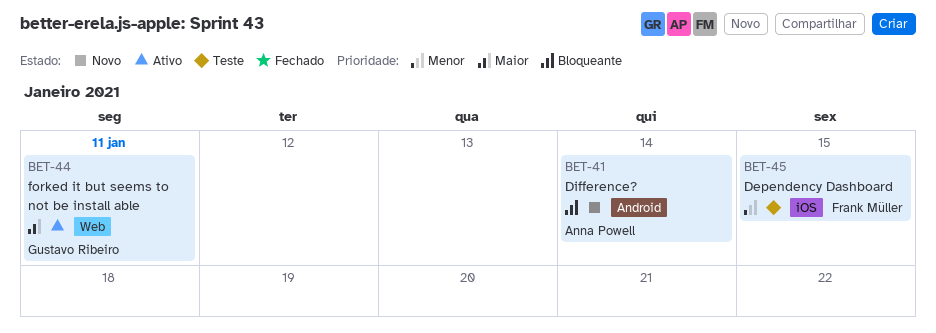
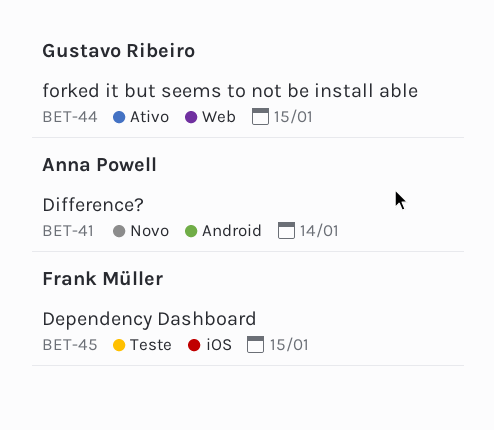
BET-44, due: Jan 11 -> Jan 15

